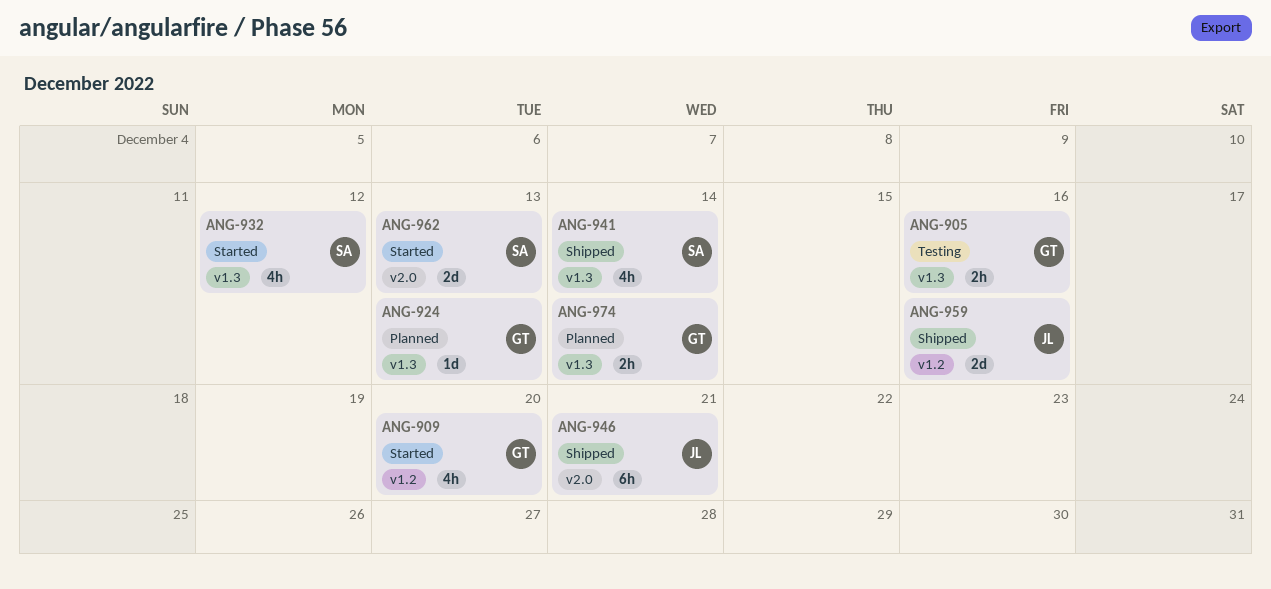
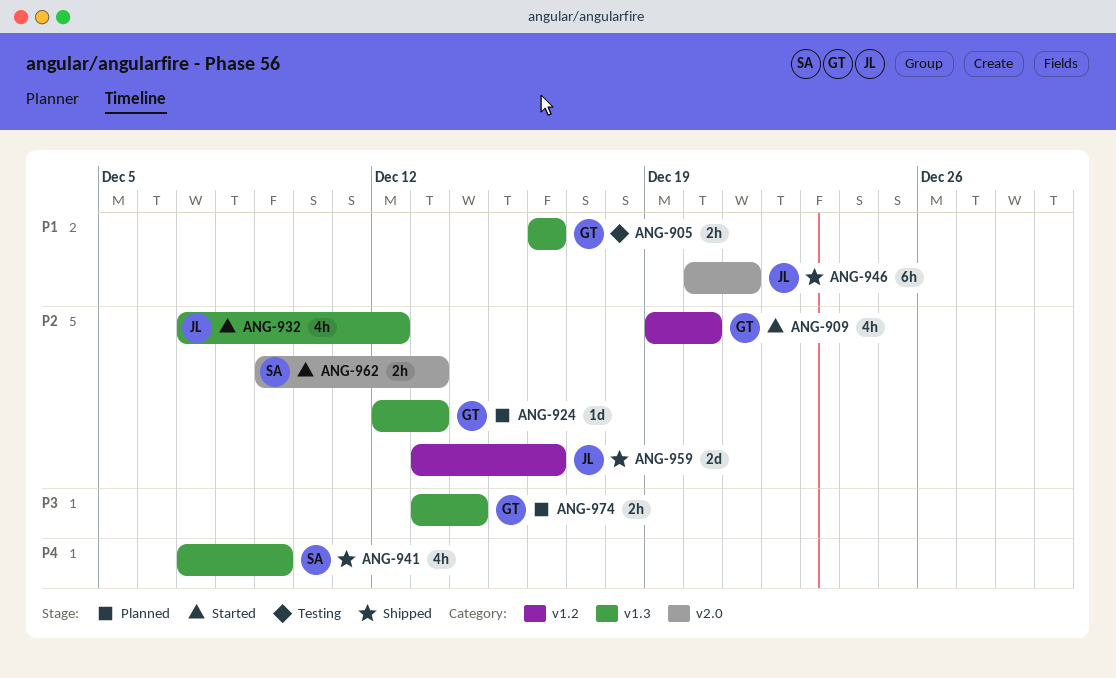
ANG-932, owner: SA -> JL
ANG-941, due: Dec 14 -> Dec 9
ANG-962, estimate: 2d -> 2h

